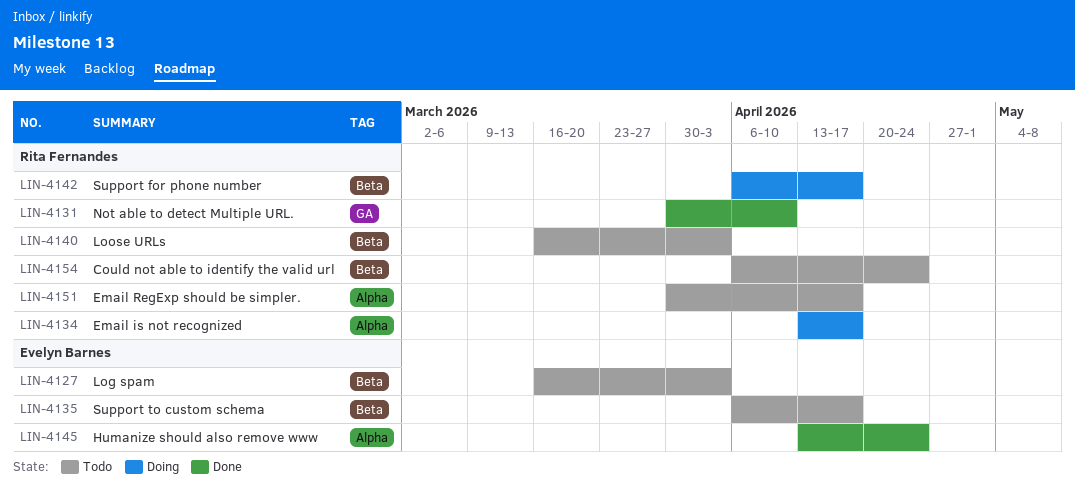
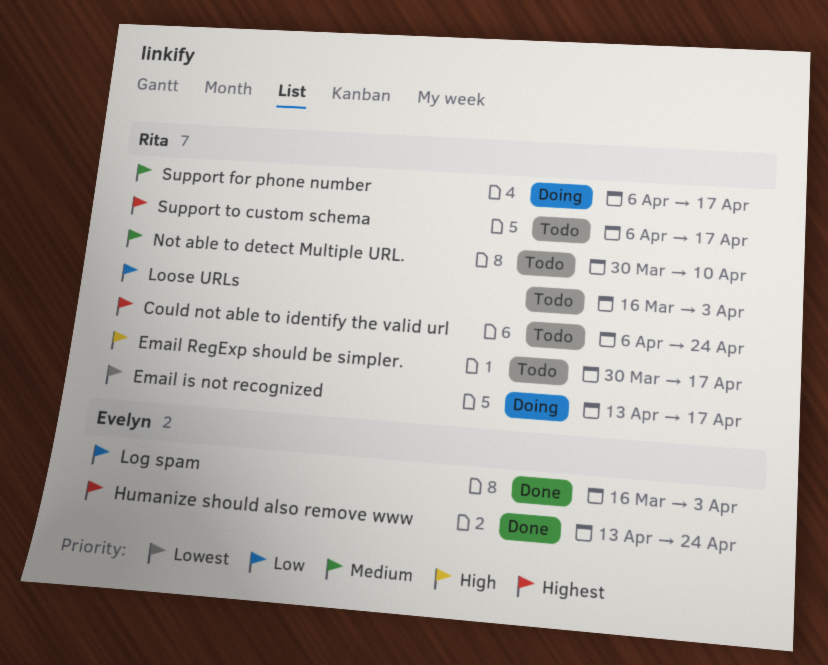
Log spam, status: Todo -> Done
Not able to detect Multiple URL., status: Done -> Todo
Support to custom schema, owner: Evelyn Barnes -> Rita Fernandes

